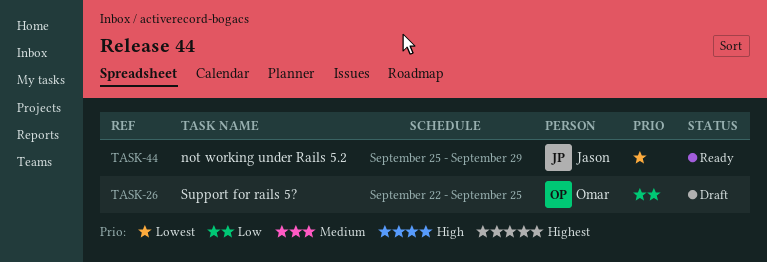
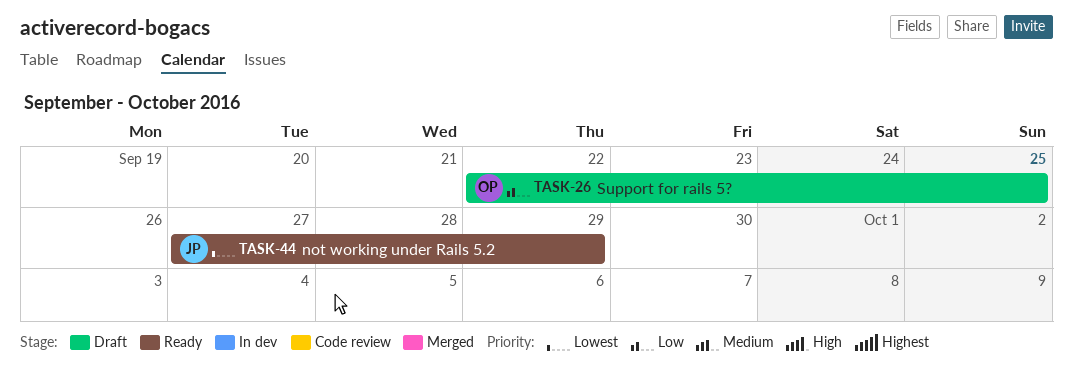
TASK-44, start: Sep 25 -> Sep 27

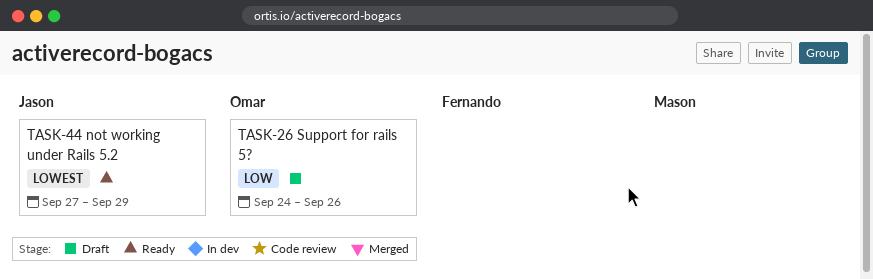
TASK-26, start: Sep 22 -> Sep 24
TASK-26, due: Sep 25 -> Sep 26

